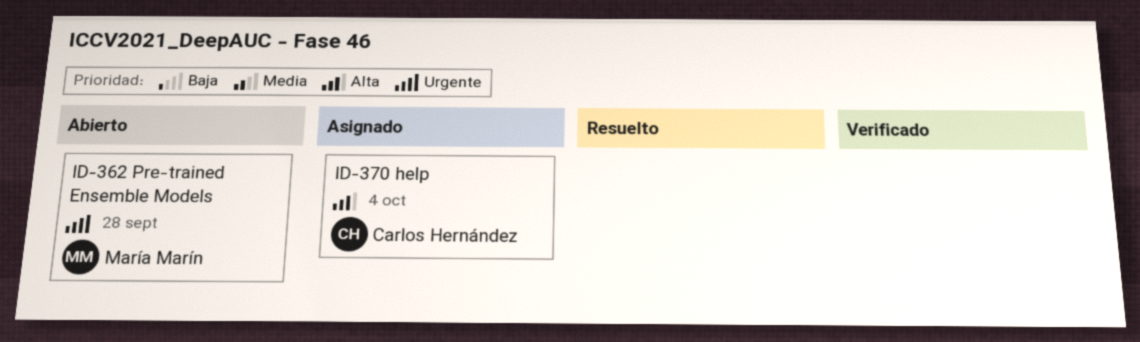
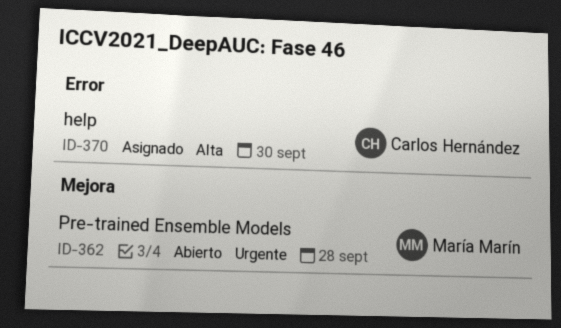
ID-370, due: Oct 4 -> Sep 30

